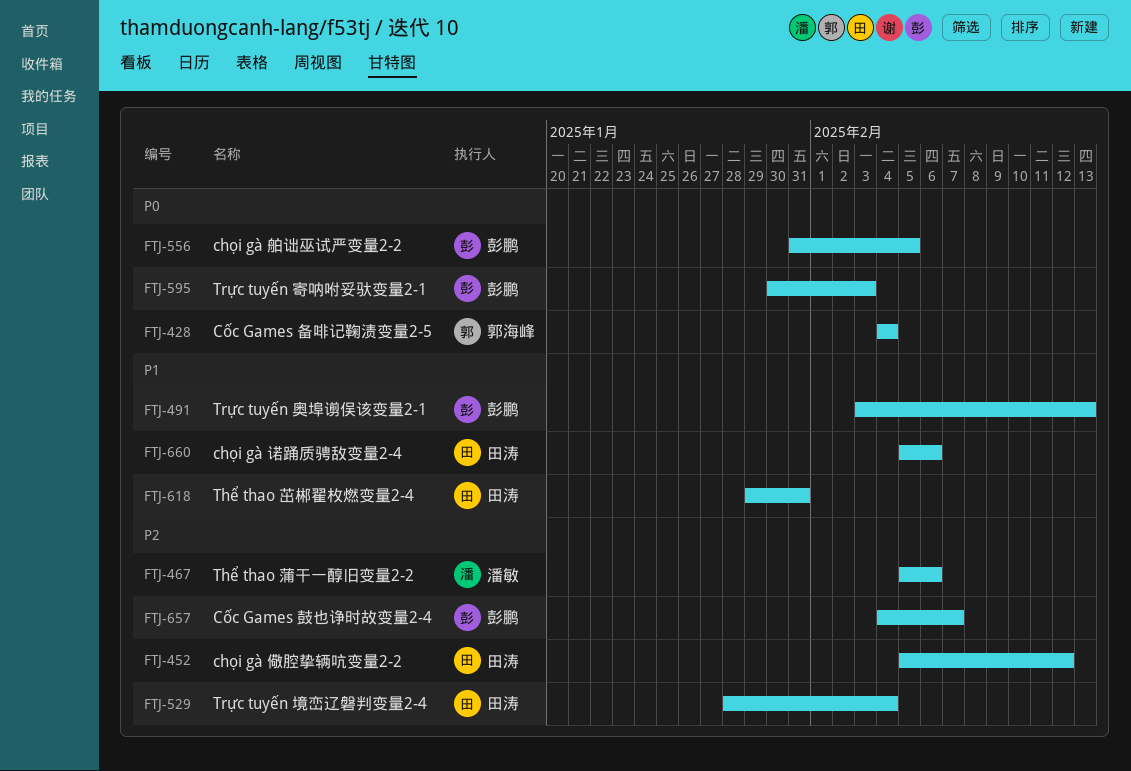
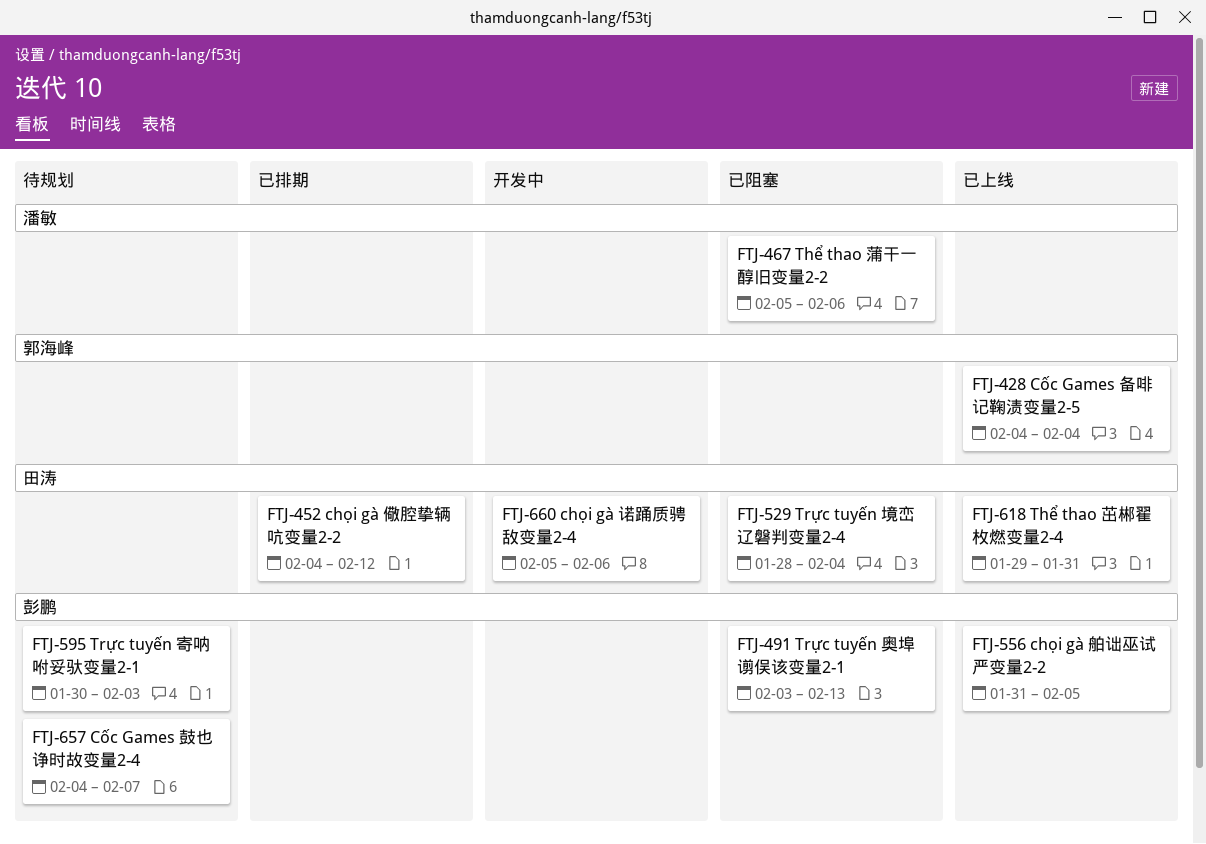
FTJ-452, start: Feb 5 -> Feb 4

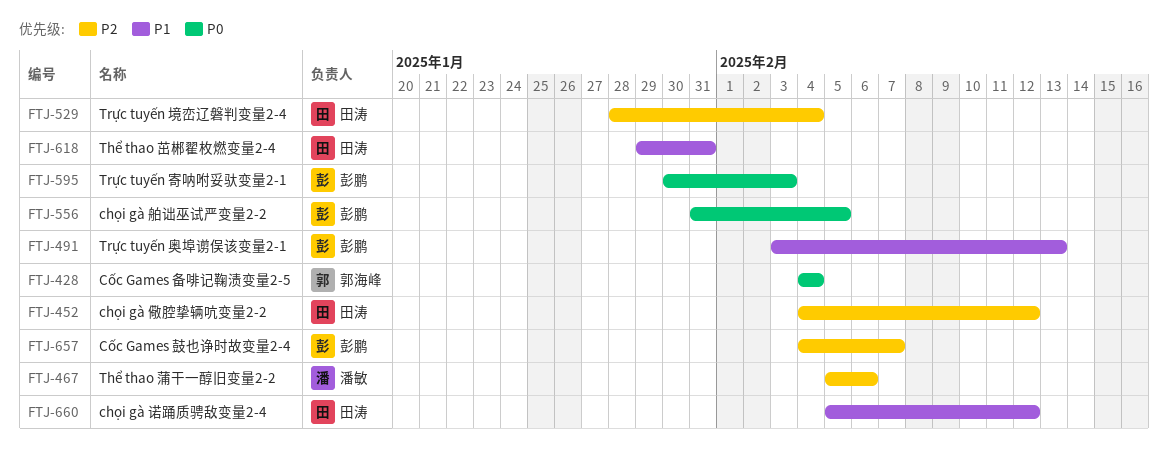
FTJ-660, due: Feb 6 -> Feb 12

